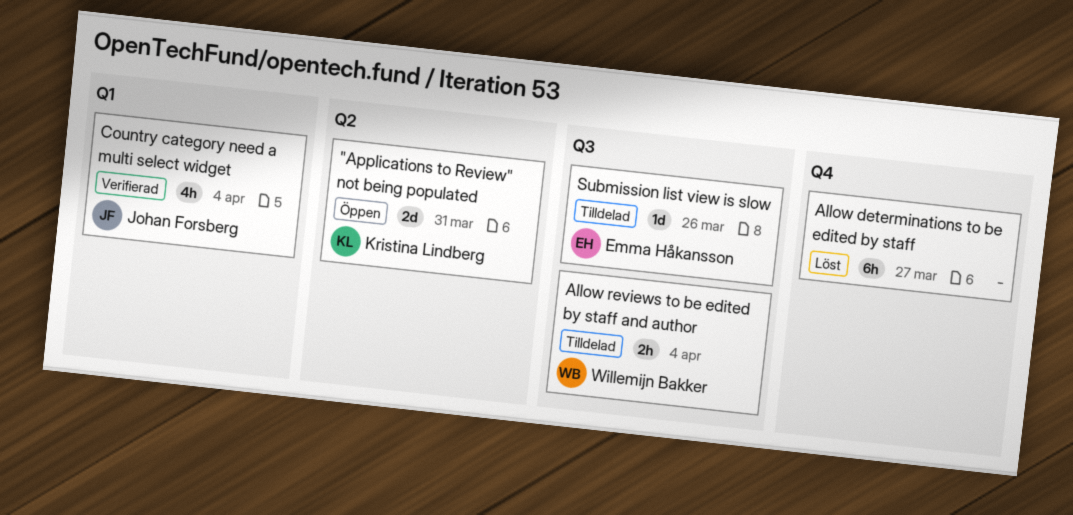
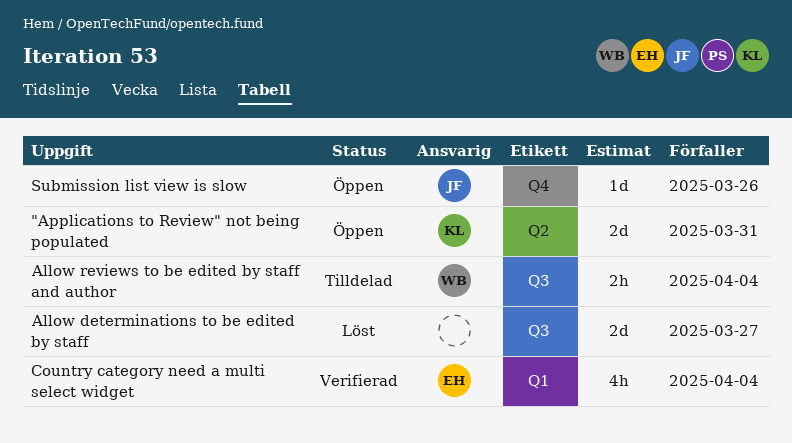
Allow determinations to be edited by staff, label: Q4 -> Q3
Allow determinations to be edited by staff, estimate: 6h -> 2d
Country category need a multi select widget, owner: Johan Forsberg -> Emma Håkansson
Submission list view is slow, status: Tilldelad -> Öppen
Submission list view is slow, owner: Emma Håkansson -> Johan Forsberg
Submission list view is slow, label: Q3 -> Q4

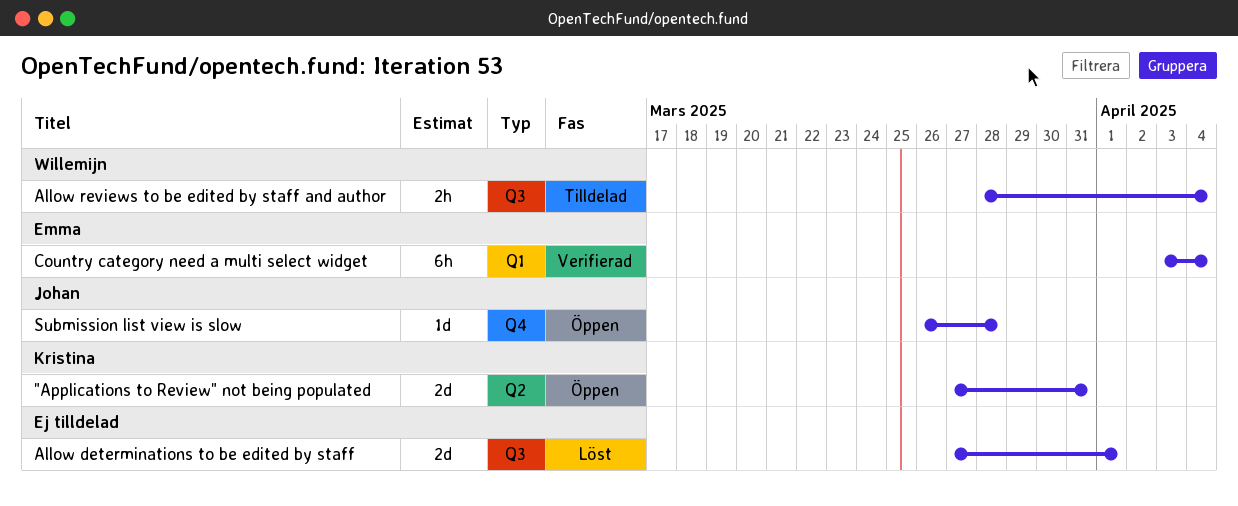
Allow determinations to be edited by staff, due: Mar 27 -> Apr 1
Country category need a multi select widget, estimate: 4h -> 6h
Submission list view is slow, due: Mar 26 -> Mar 28

